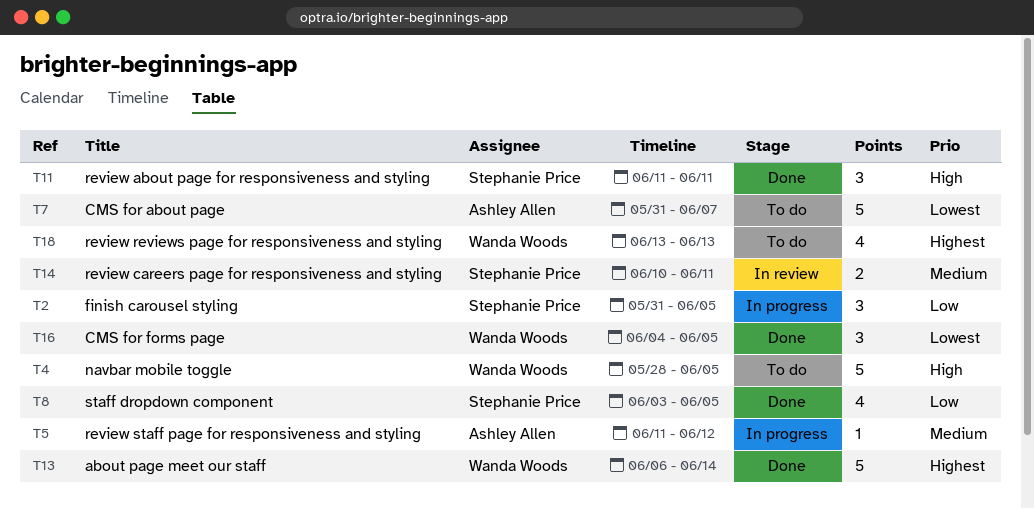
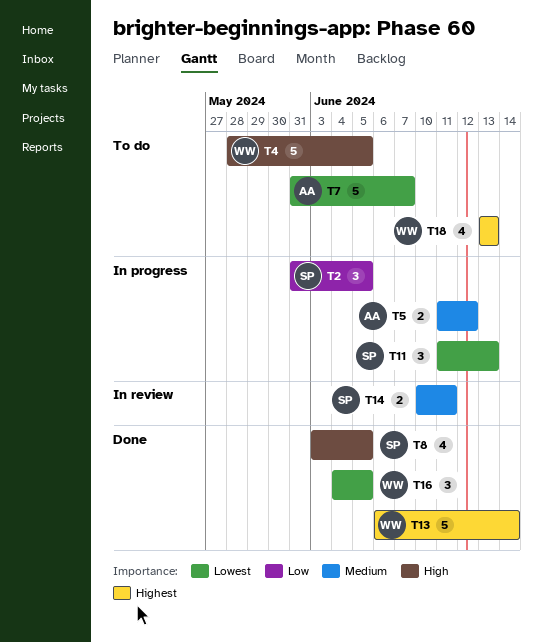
T5, estimate: 1 -> 2
T8, priority: Low -> High
T11, status: Done -> In progress
T11, priority: High -> Lowest
T11, due: Jun 11 -> Jun 13

